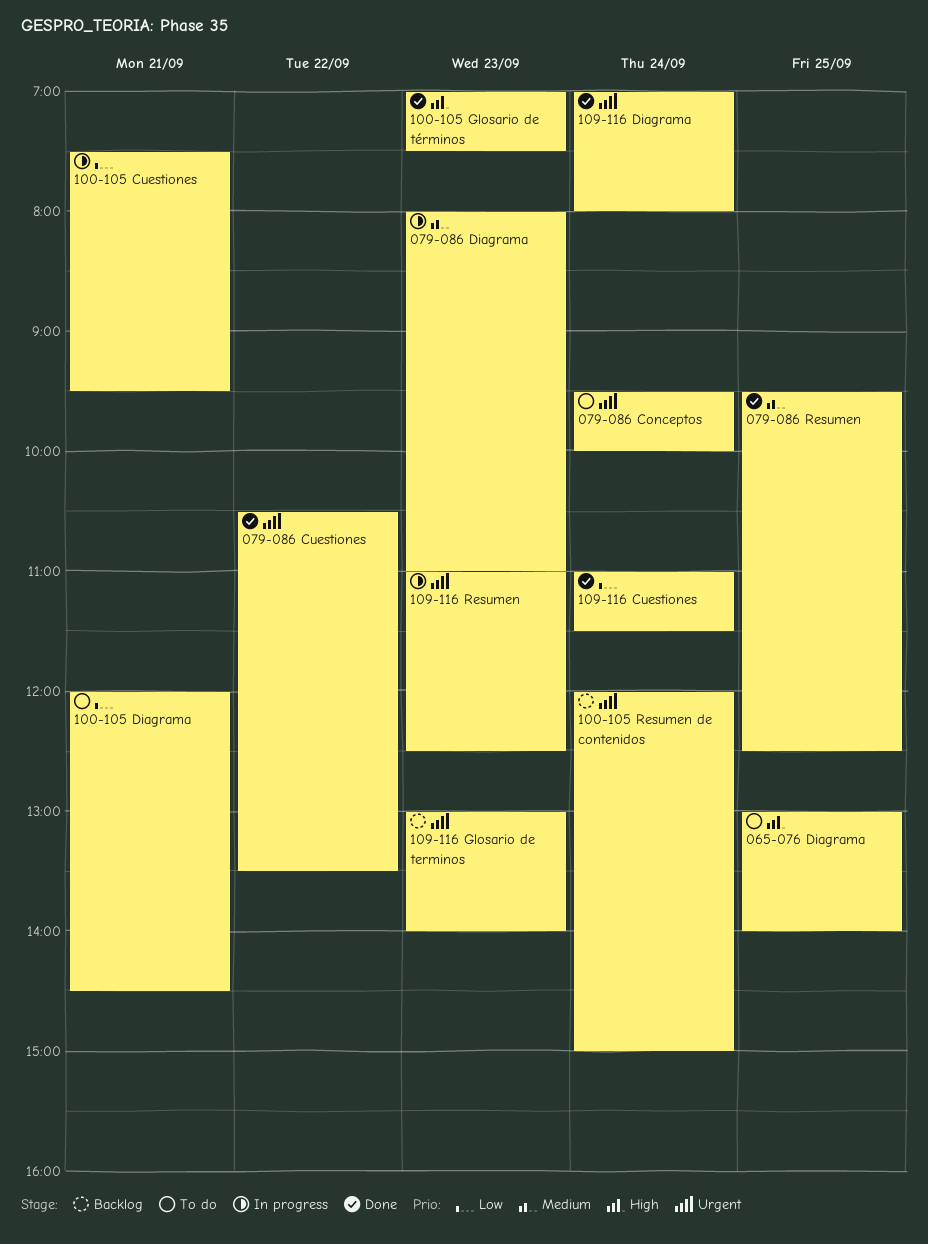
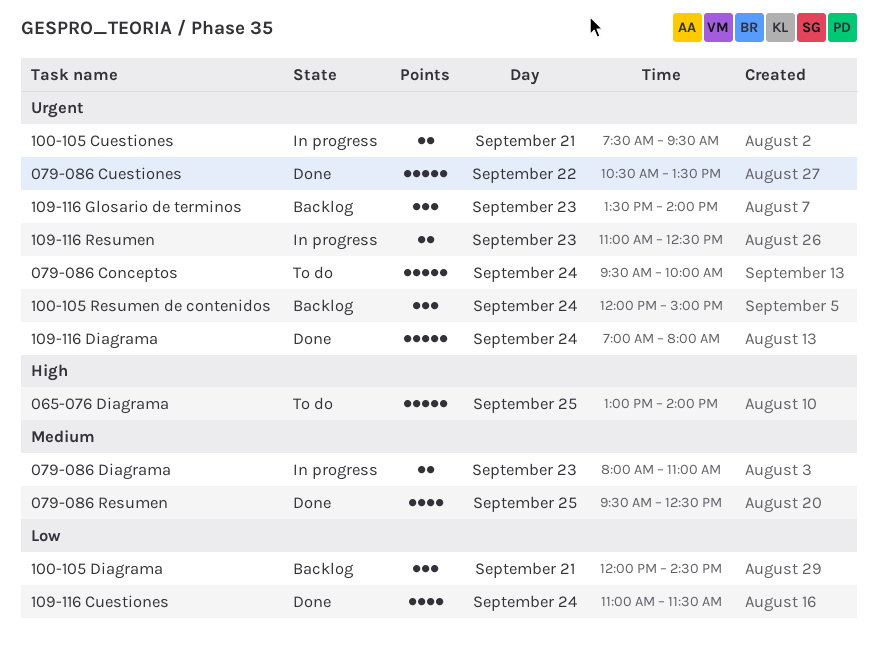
100-105 Cuestiones, priority: Low -> Urgent
100-105 Diagrama, status: To do -> Backlog
100-105 Glosario de términos: present -> none
109-116 Glosario de terminos, begins: 13:00 -> 13:30

